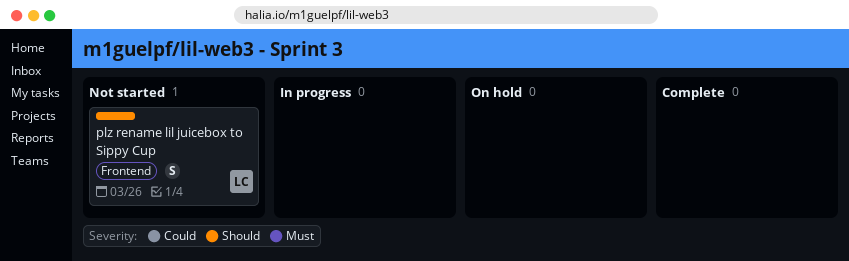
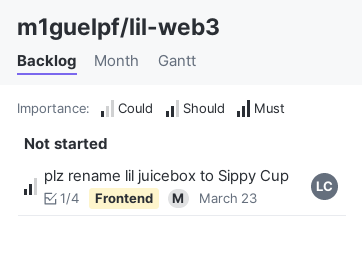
plz rename lil juicebox to Sippy Cup, estimate: S -> M
plz rename lil juicebox to Sippy Cup, due: Mar 26 -> Mar 23

